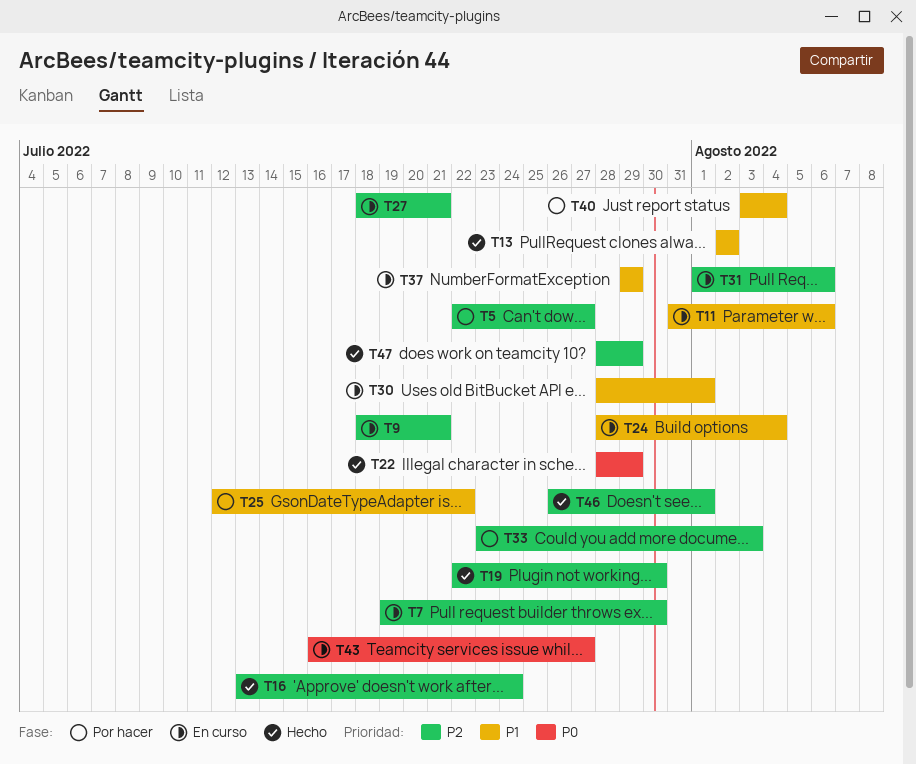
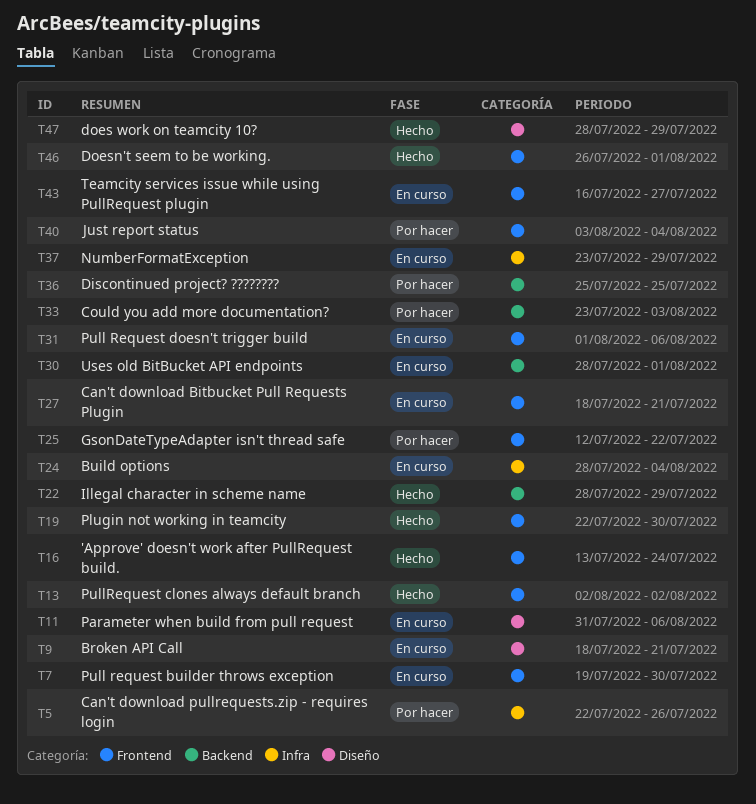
T5, due: Jul 27 -> Jul 26
T36: none -> present
T37, start: Jul 29 -> Jul 23

